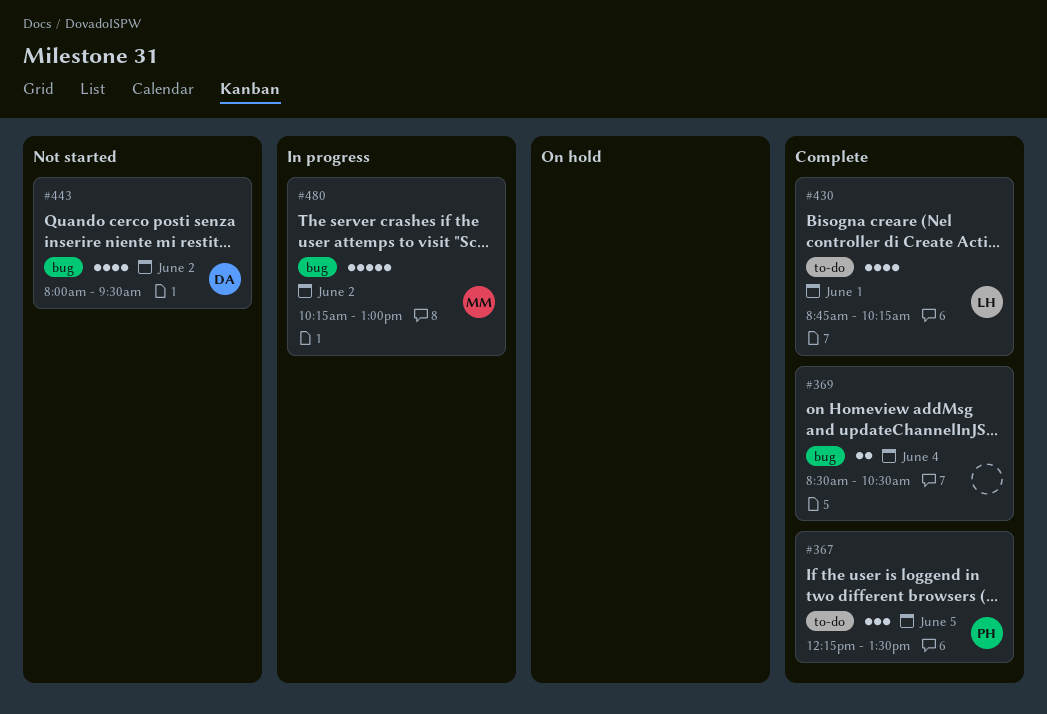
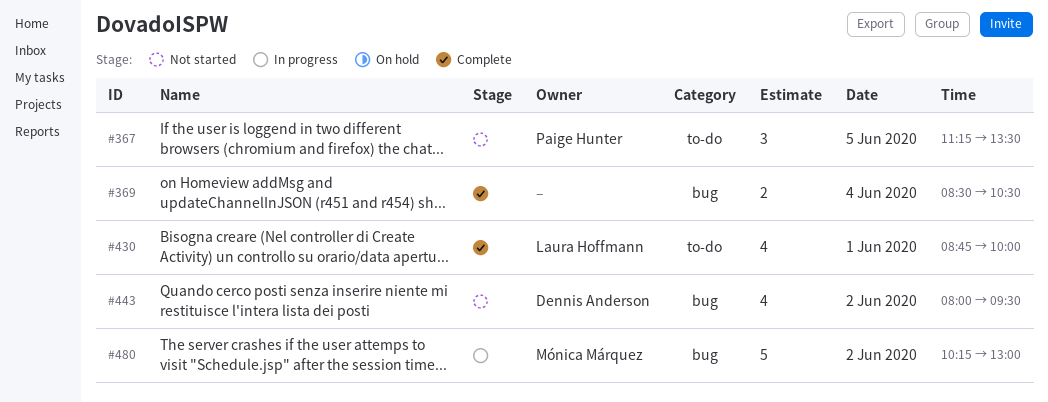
#367, status: Complete -> Not started
#367, begins: 12:15 -> 11:15
#430, ends: 10:15 -> 10:00

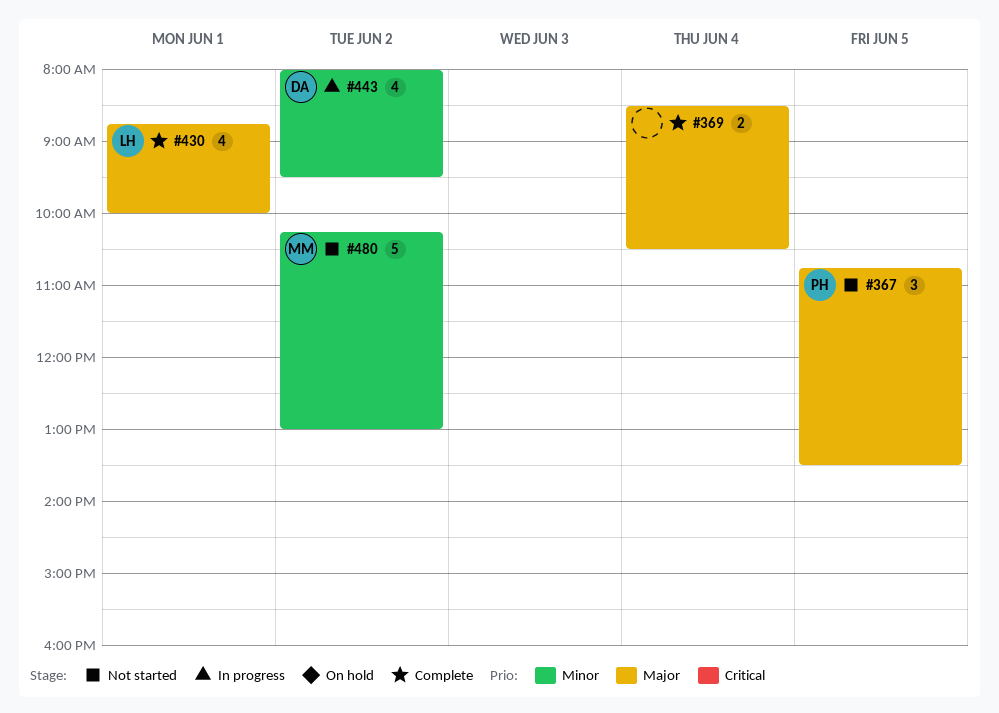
#367, begins: 11:15 -> 10:45
#443, status: Not started -> In progress
#480, status: In progress -> Not started

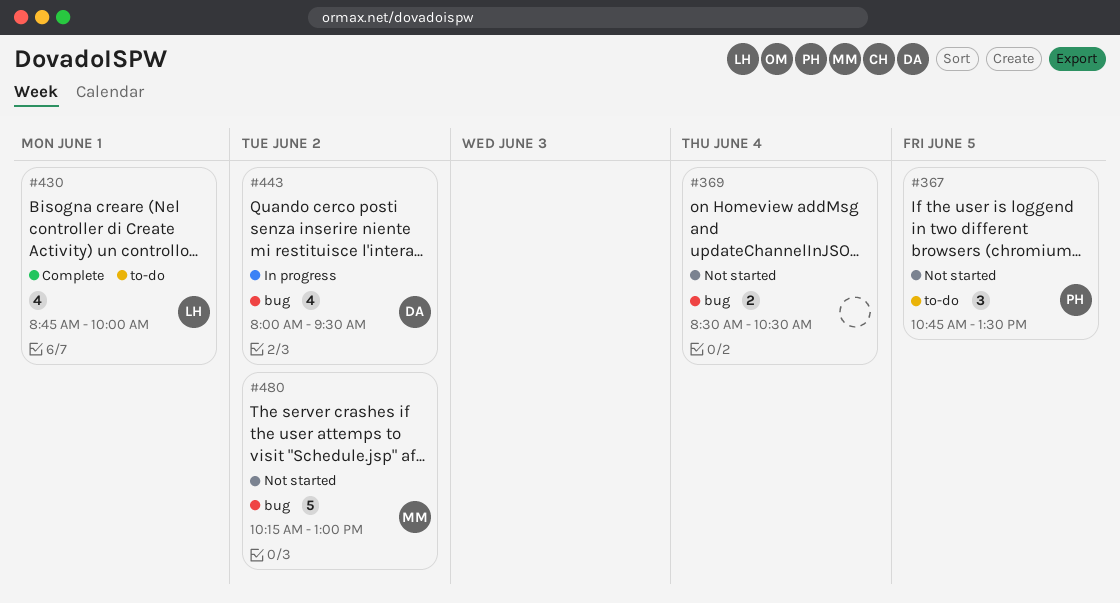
#369, status: Complete -> Not started

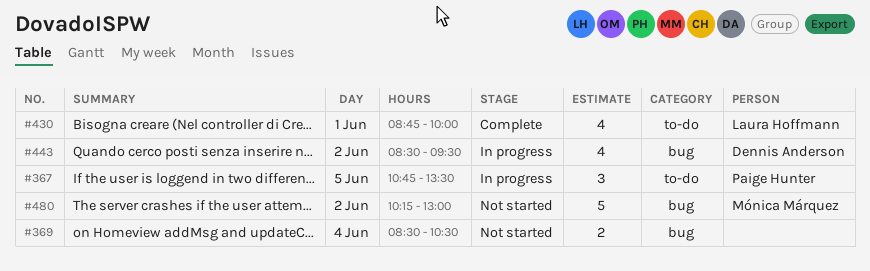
#367, status: Not started -> In progress
#443, begins: 08:00 -> 08:30

